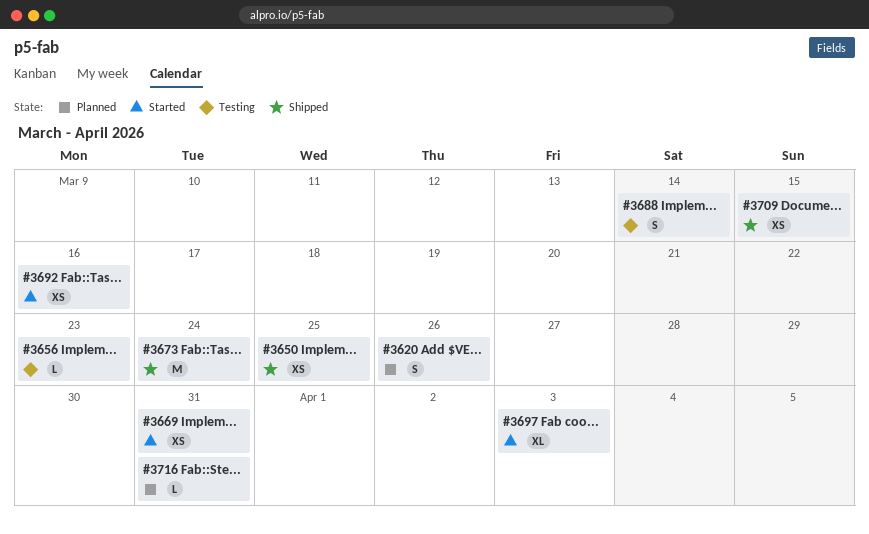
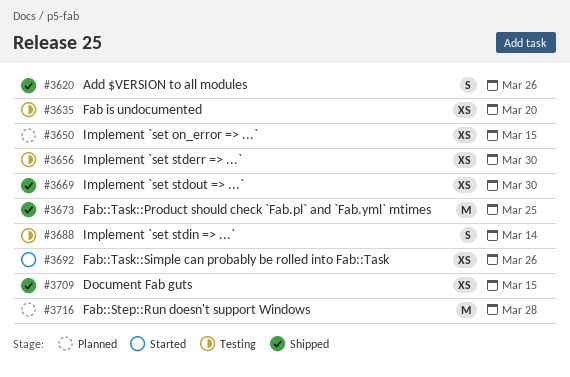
#3620, status: Planned -> Shipped
#3635: none -> present
#3650, status: Shipped -> Planned
#3650, due: Mar 25 -> Mar 15
#3656, estimate: L -> XS
#3656, due: Mar 23 -> Mar 30
#3669, status: Started -> Shipped
#3669, due: Mar 31 -> Mar 30
#3673, due: Mar 24 -> Mar 25
#3692, due: Mar 16 -> Mar 26
#3697: present -> none
#3716, estimate: L -> M
#3716, due: Mar 31 -> Mar 28

